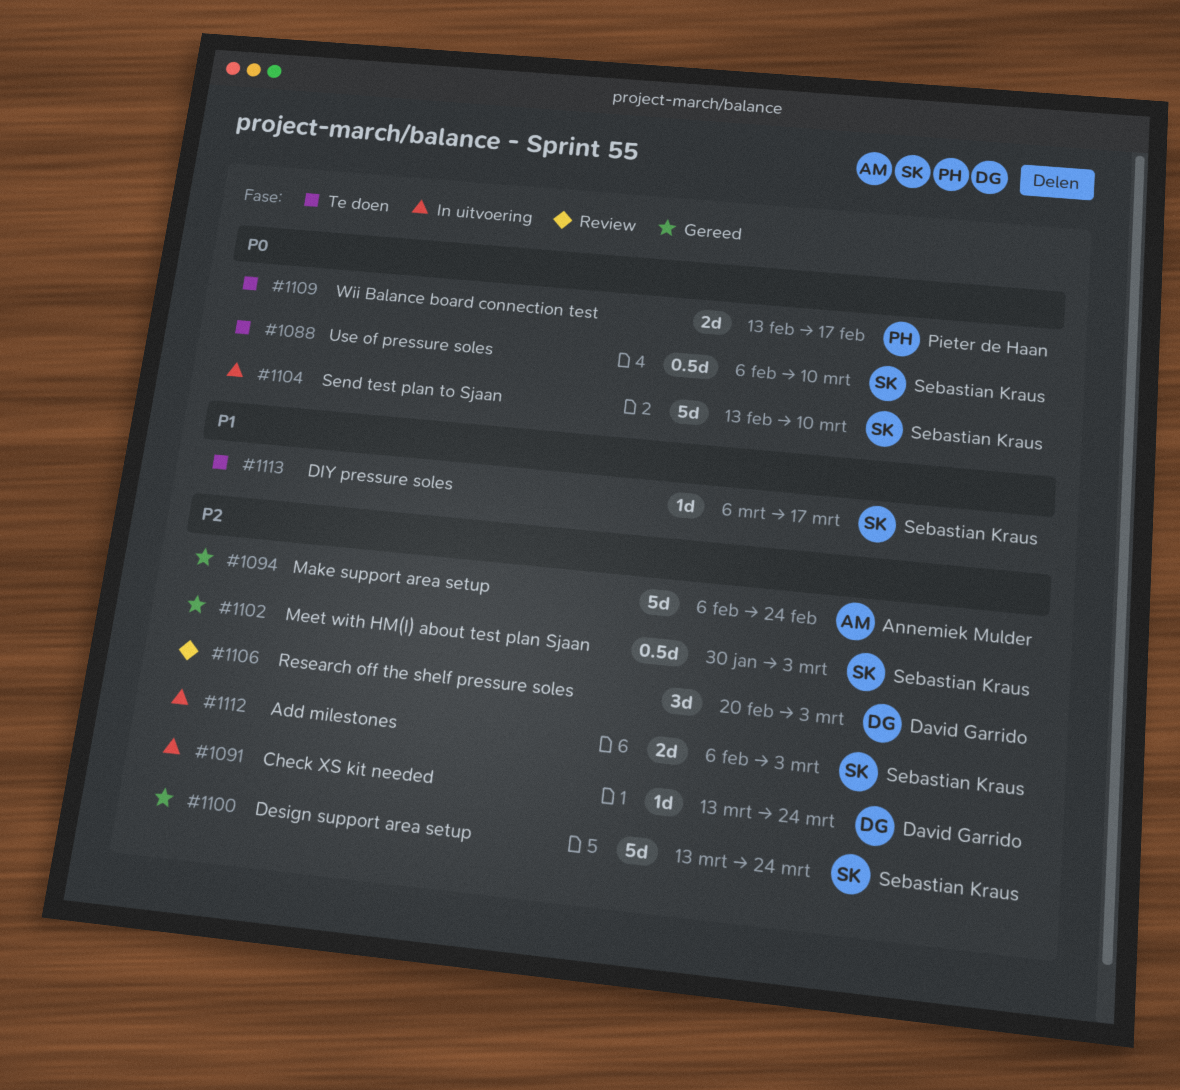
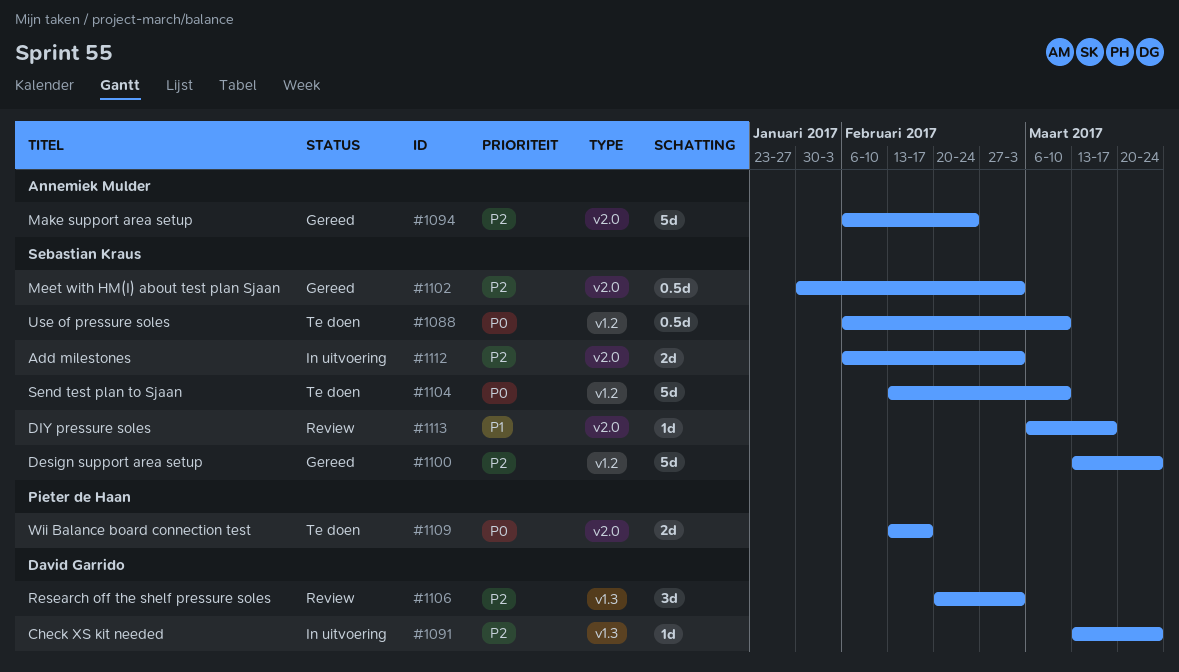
#1104, status: In uitvoering -> Te doen
#1113, status: Te doen -> Review

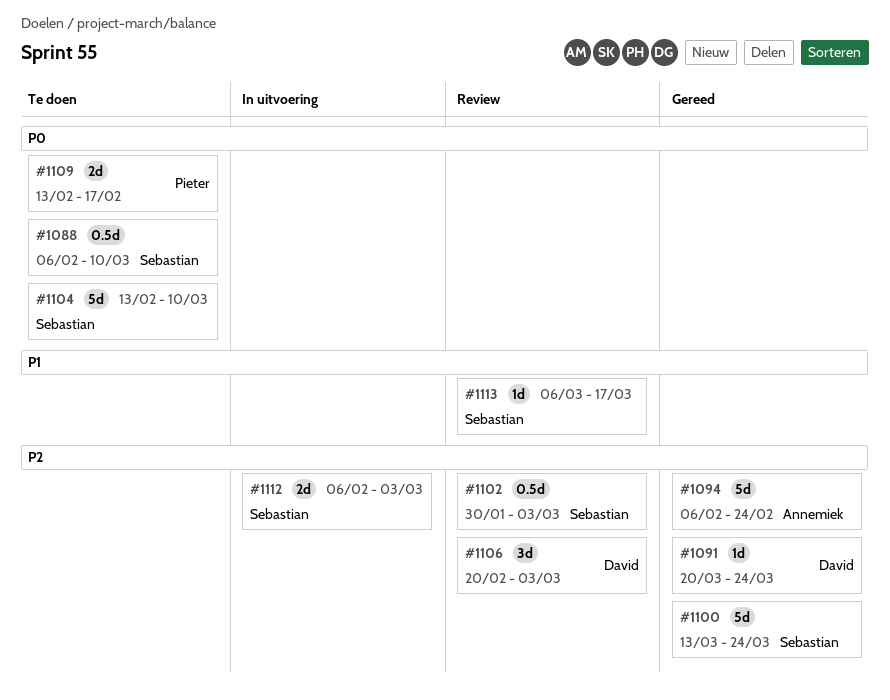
#1091, status: In uitvoering -> Gereed
#1091, start: Mar 13 -> Mar 20
#1102, status: Gereed -> Review

